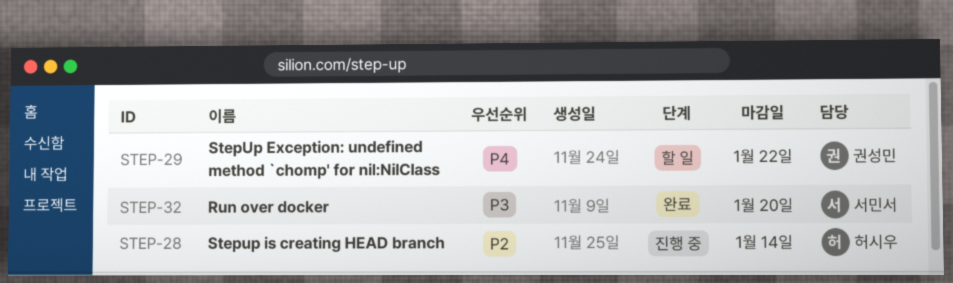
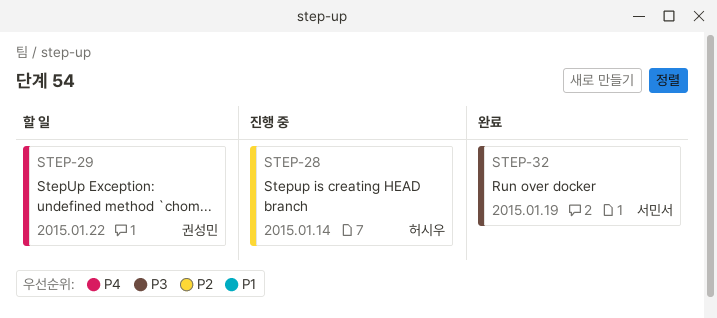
STEP-32, due: Jan 20 -> Jan 19

